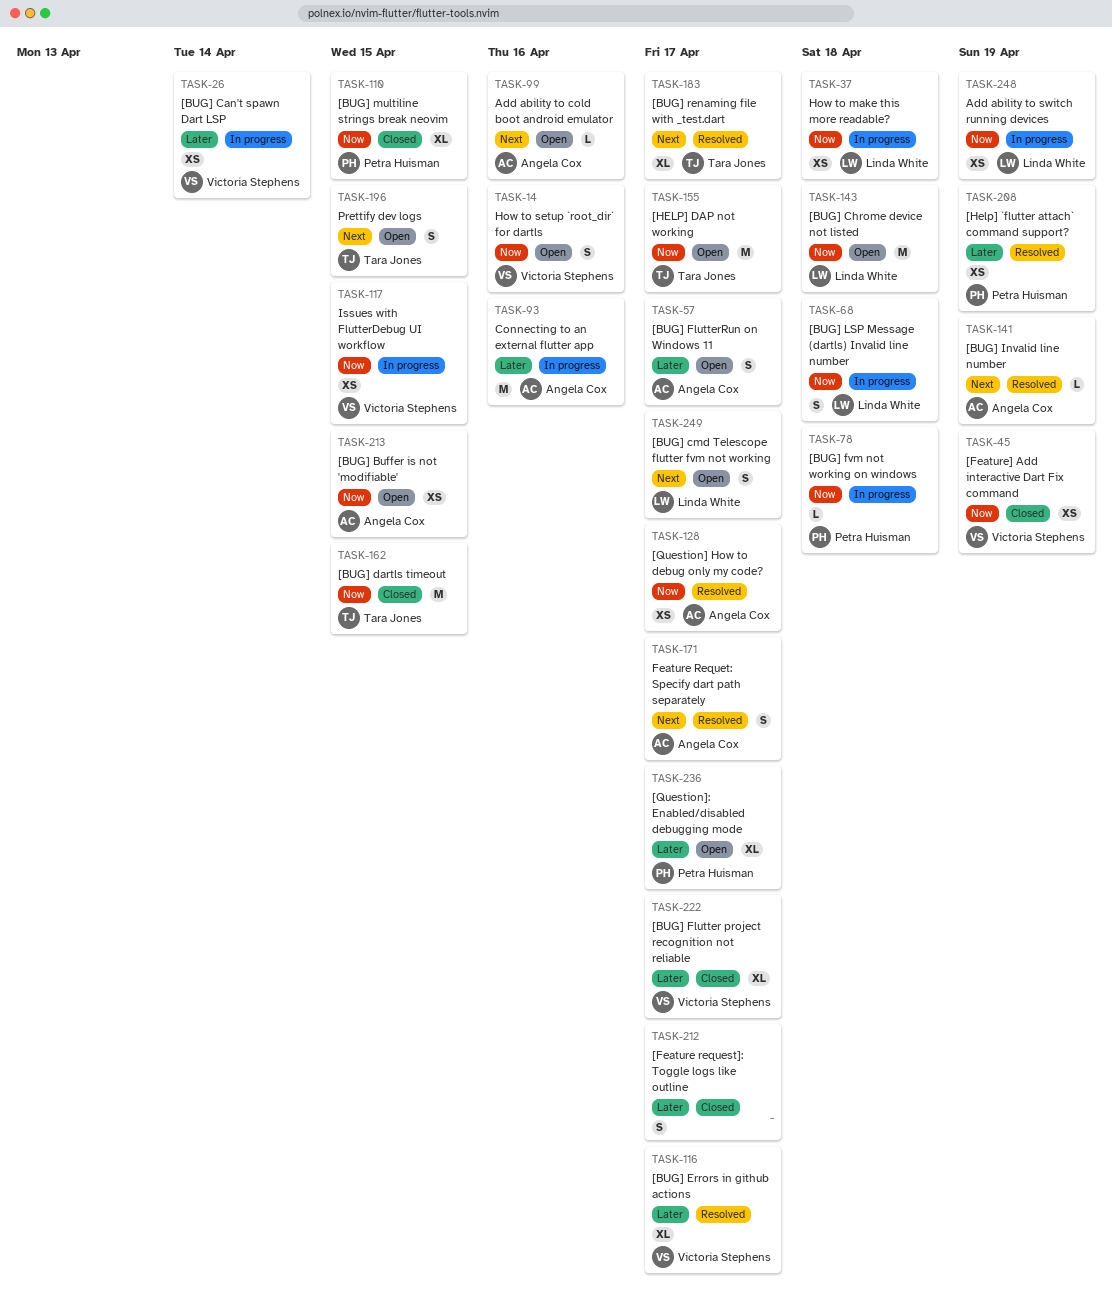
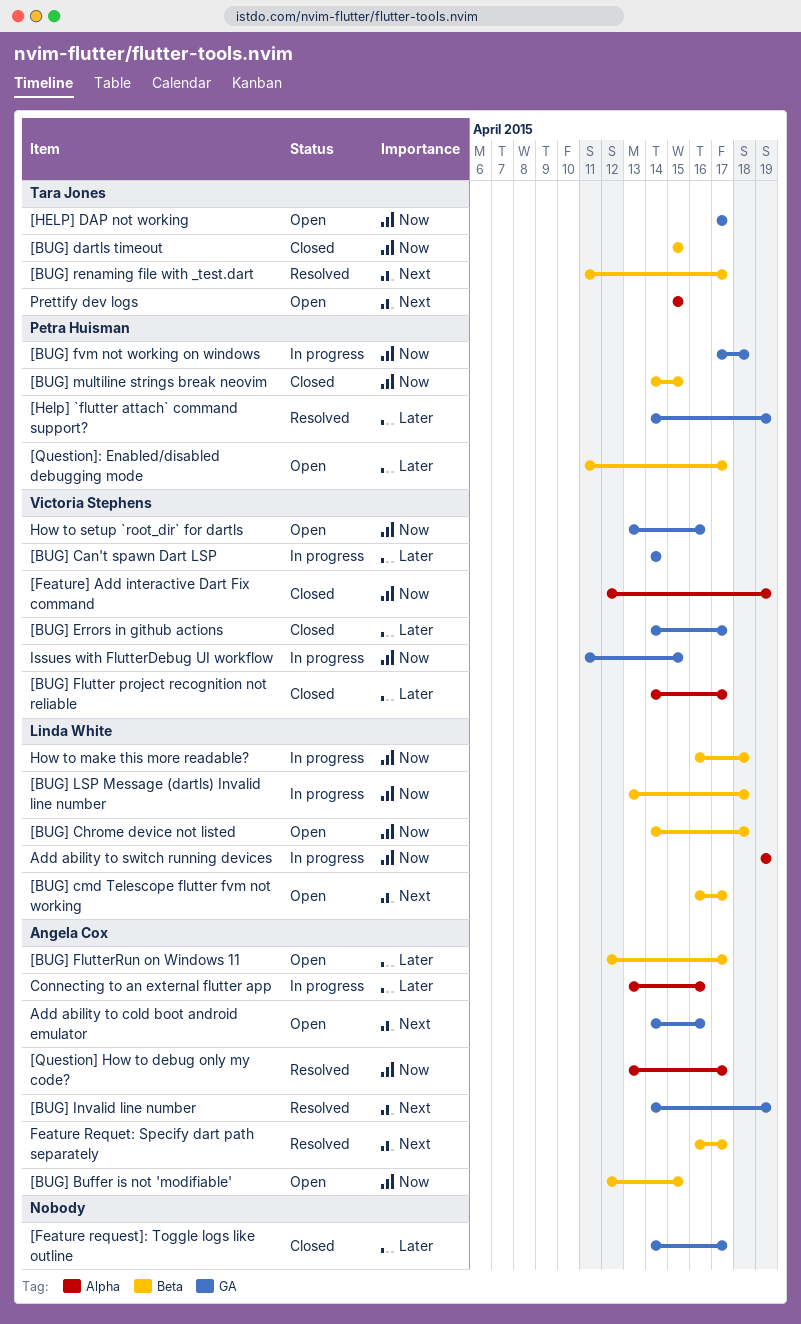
[BUG] Errors in github actions, status: Resolved -> Closed

